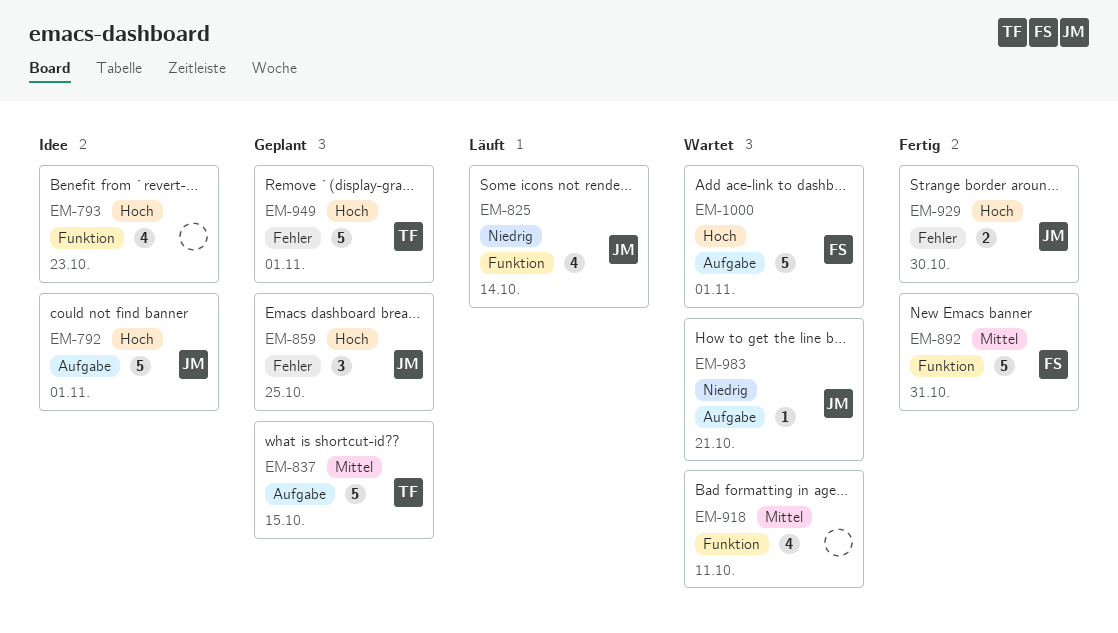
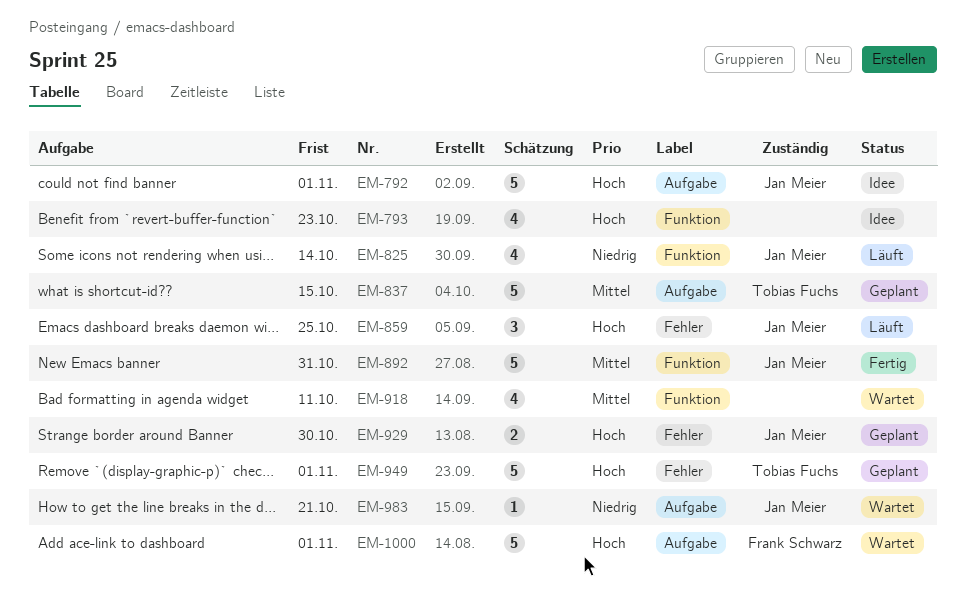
EM-859, status: Geplant -> Läuft
EM-892, owner: Frank Schwarz -> Jan Meier
EM-929, status: Fertig -> Geplant

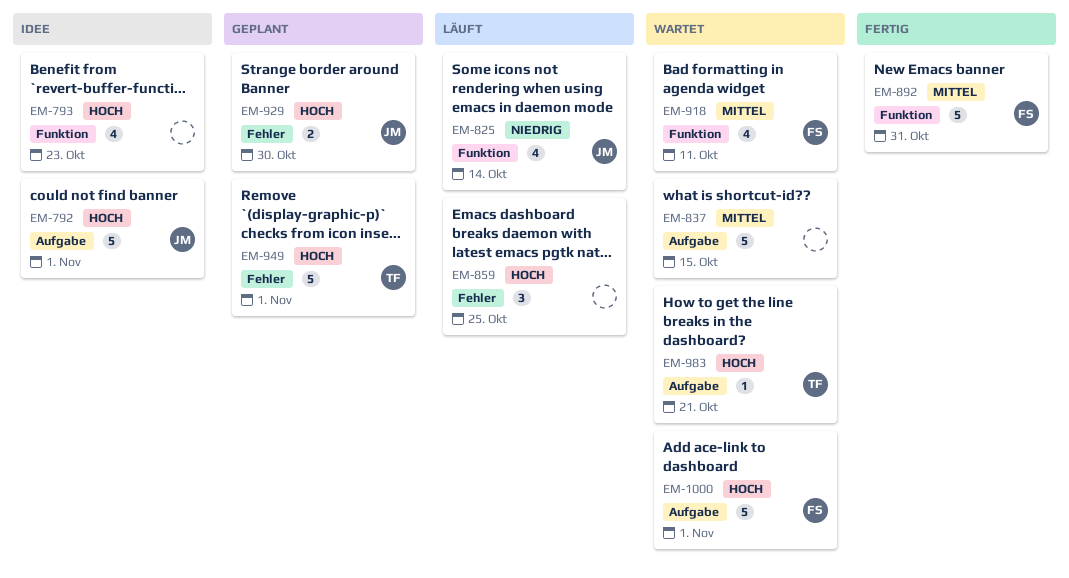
EM-837, status: Geplant -> Wartet
EM-837, owner: Tobias Fuchs -> none
EM-859, owner: Jan Meier -> none
EM-892, owner: Jan Meier -> Frank Schwarz
EM-918, owner: none -> Frank Schwarz
EM-983, owner: Jan Meier -> Tobias Fuchs
EM-983, priority: Niedrig -> Hoch

